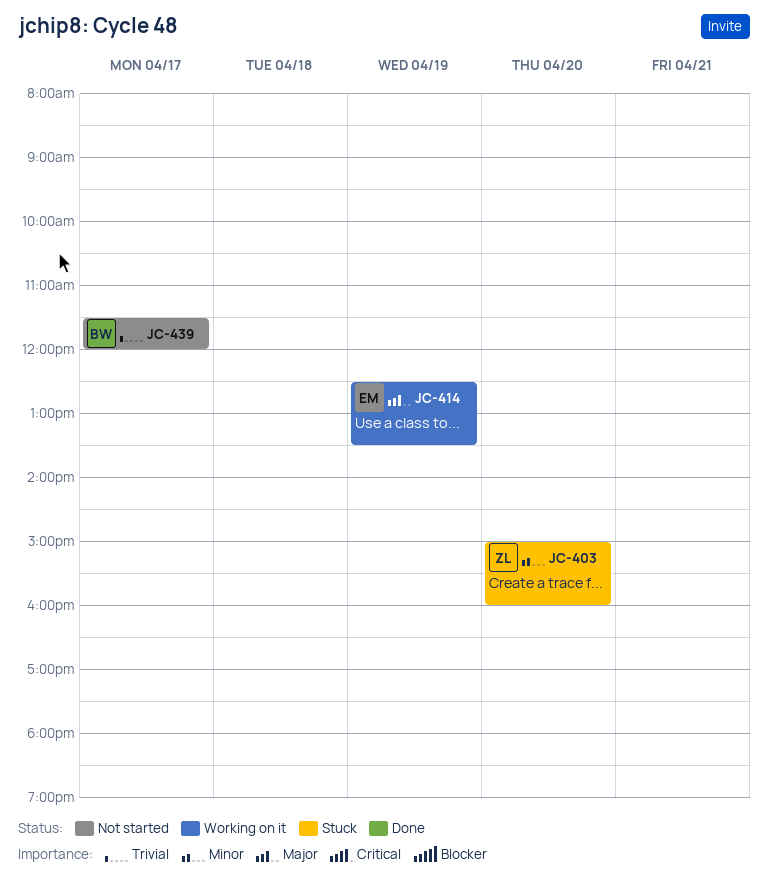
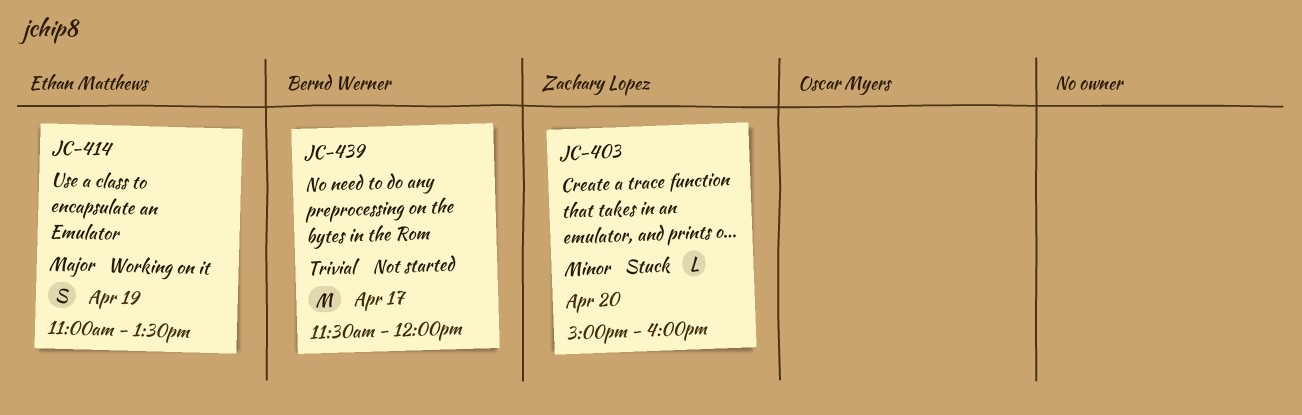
JC-414, begins: 12:30 -> 11:00

